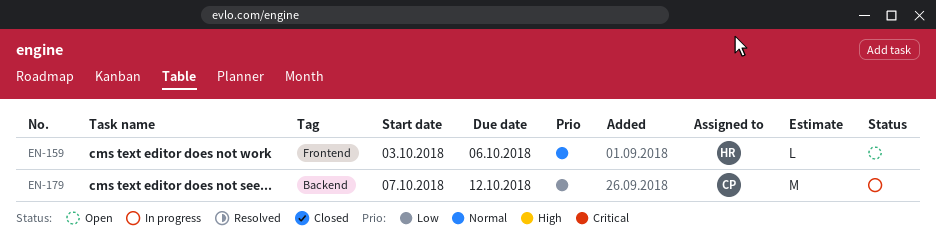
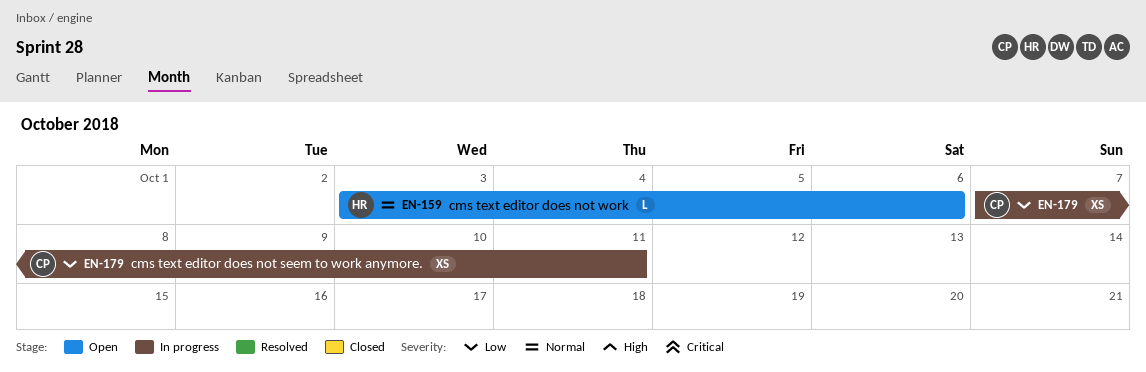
EN-179, estimate: M -> XS
EN-179, due: Oct 12 -> Oct 11

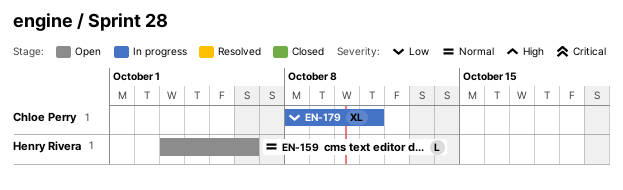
EN-179, estimate: XS -> XL
EN-179, start: Oct 7 -> Oct 8

